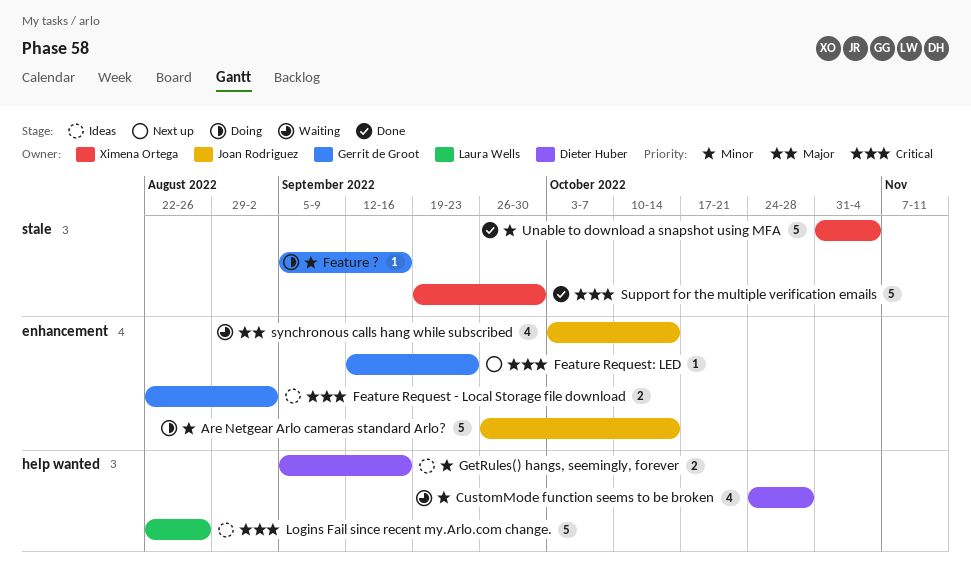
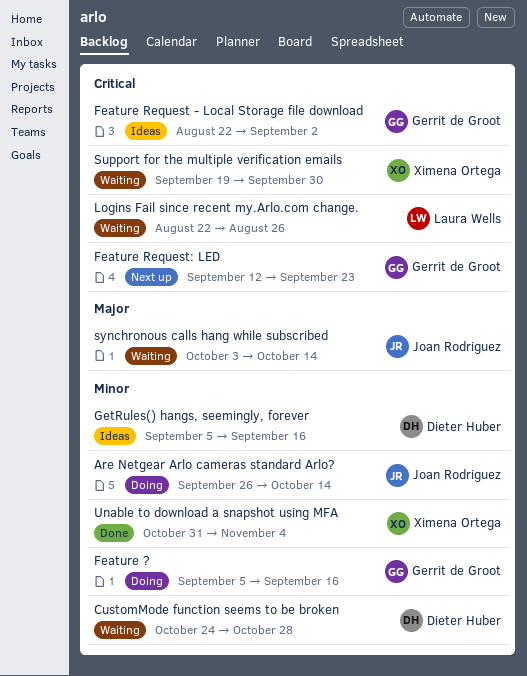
Logins Fail since recent my.Arlo.com change., status: Ideas -> Waiting
Support for the multiple verification emails, status: Done -> Waiting

